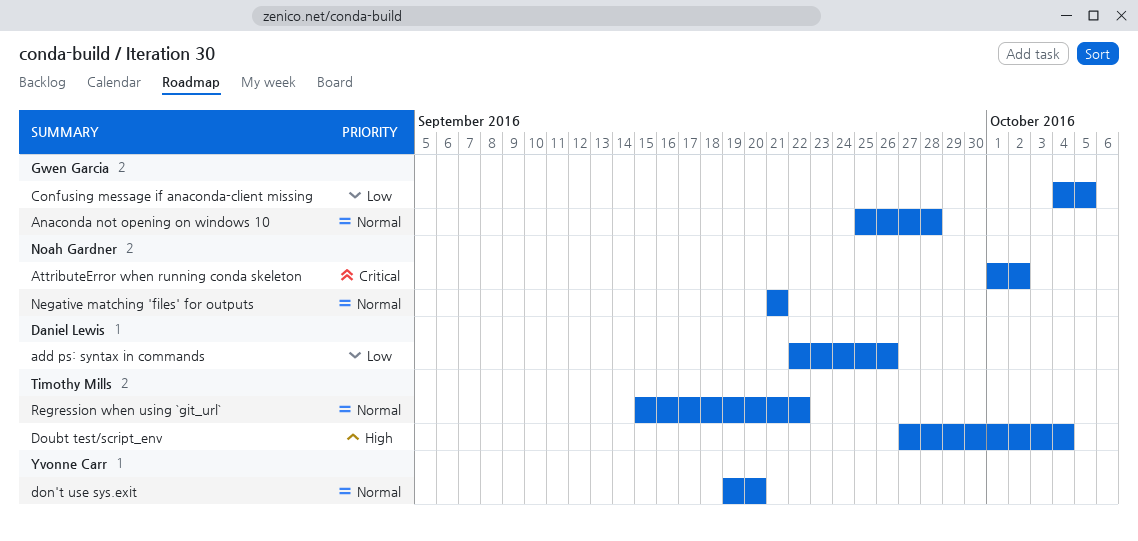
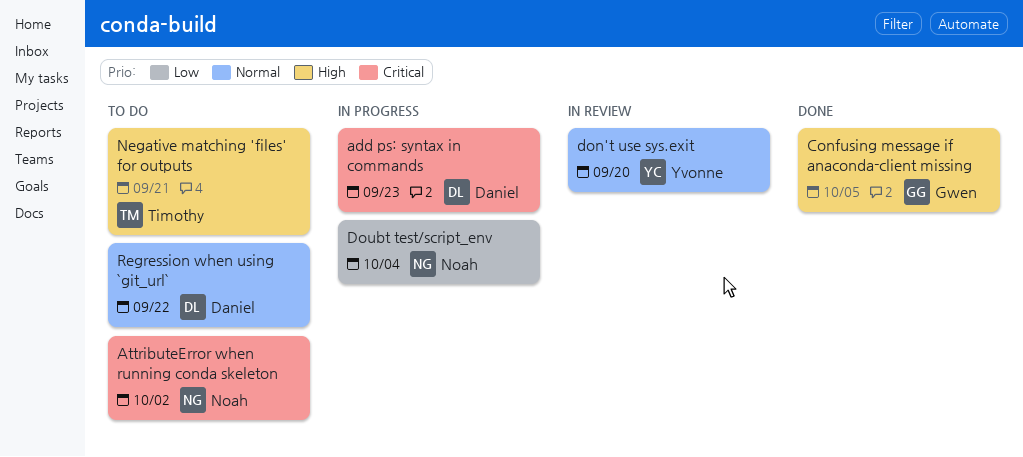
add ps: syntax in commands, priority: Low -> Critical
add ps: syntax in commands, due: Sep 26 -> Sep 23
Anaconda not opening on windows 10: present -> none
Confusing message if anaconda-client missing, priority: Low -> High
Doubt test/script_env, owner: Timothy Mills -> Noah Gardner
Doubt test/script_env, priority: High -> Low
Negative matching 'files' for outputs, owner: Noah Gardner -> Timothy Mills
Negative matching 'files' for outputs, priority: Normal -> High
Regression when using `git_url`, owner: Timothy Mills -> Daniel Lewis

